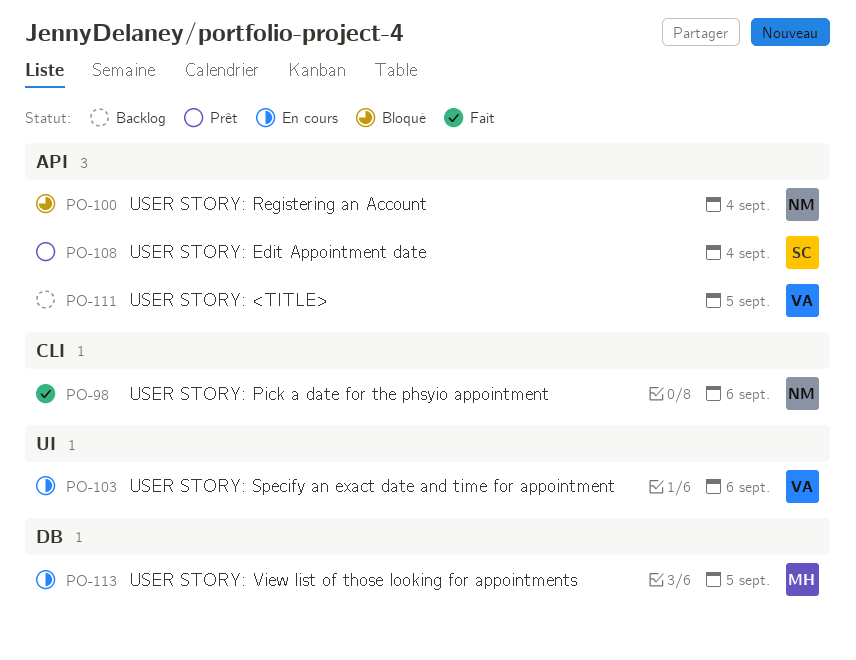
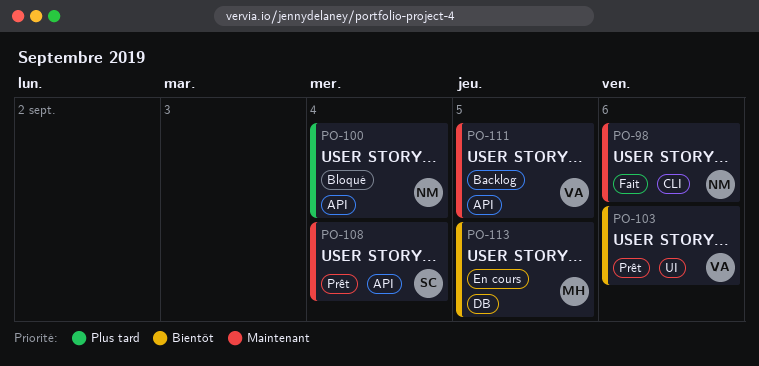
PO-103, status: En cours -> Prêt

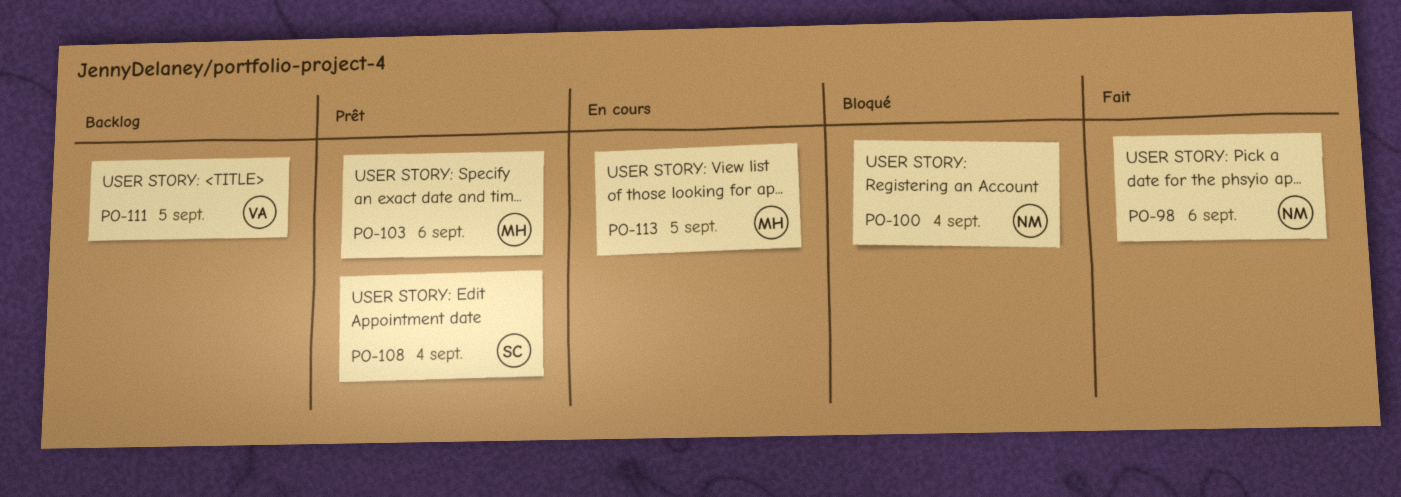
PO-103, owner: VA -> MH

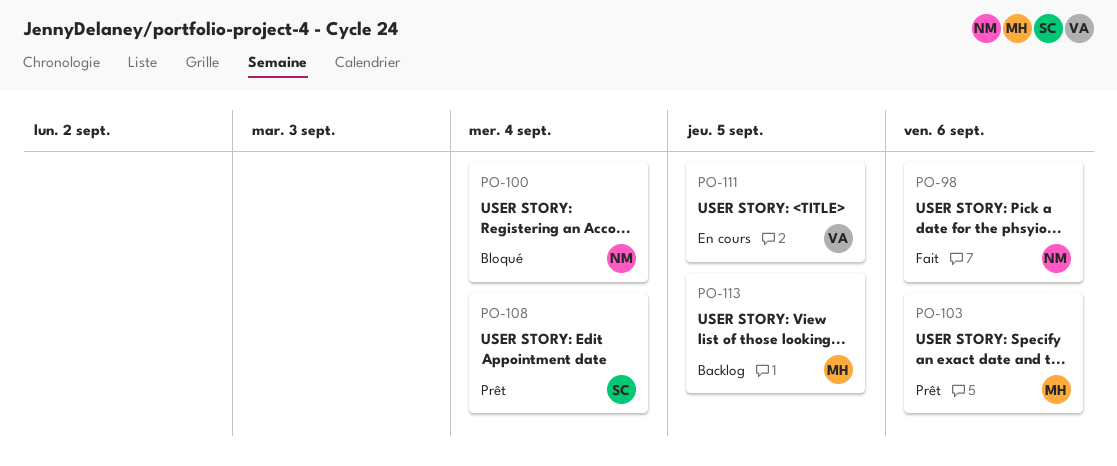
PO-111, status: Backlog -> En cours
PO-113, status: En cours -> Backlog

